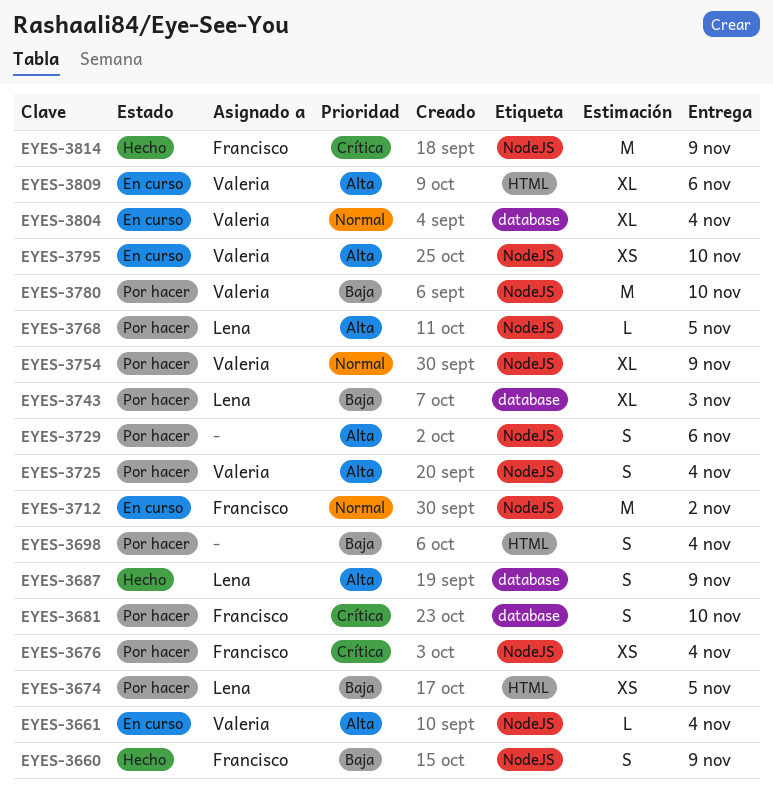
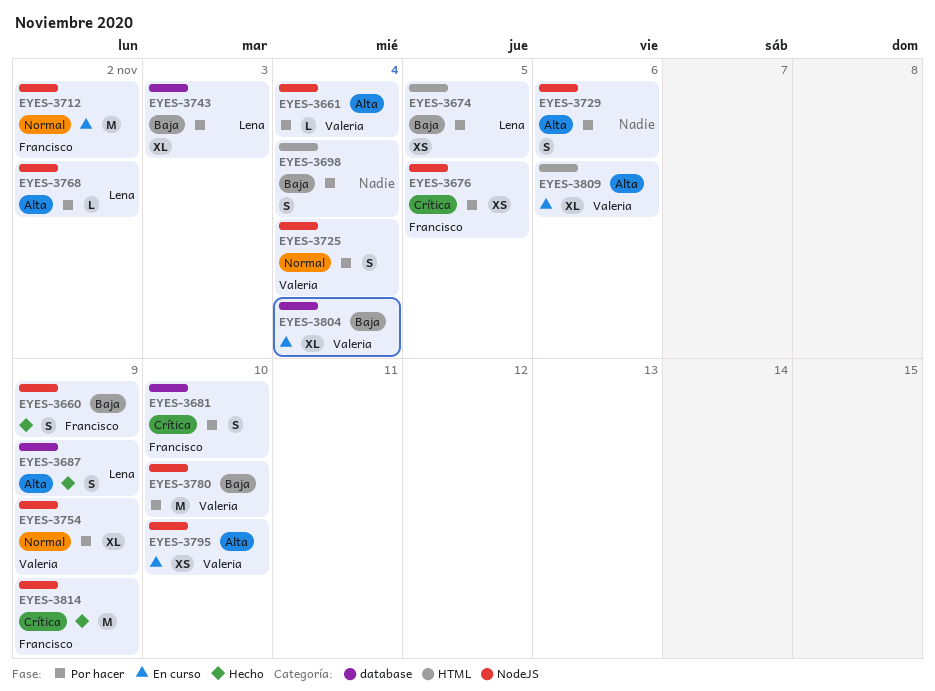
EYES-3661, status: En curso -> Por hacer
EYES-3676, due: Nov 4 -> Nov 5
EYES-3725, priority: Alta -> Normal
EYES-3768, due: Nov 5 -> Nov 2
EYES-3804, priority: Normal -> Baja

